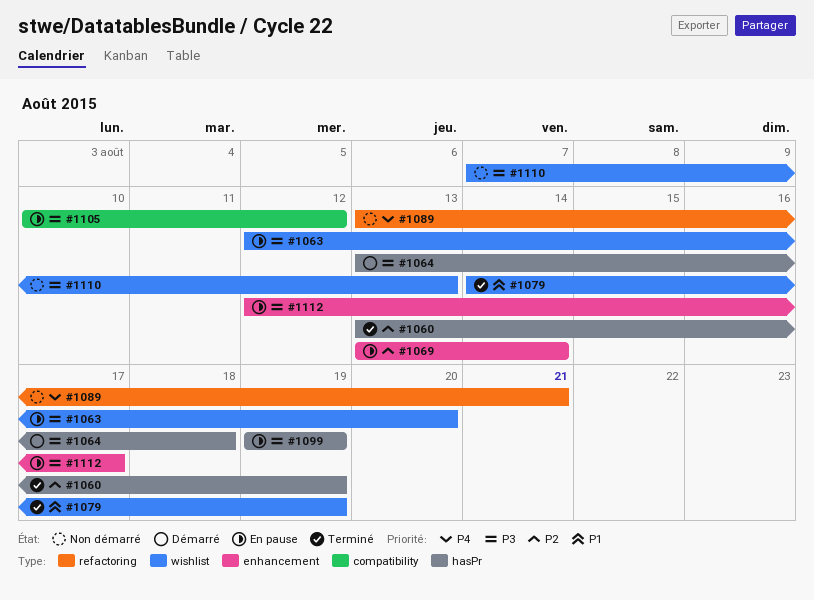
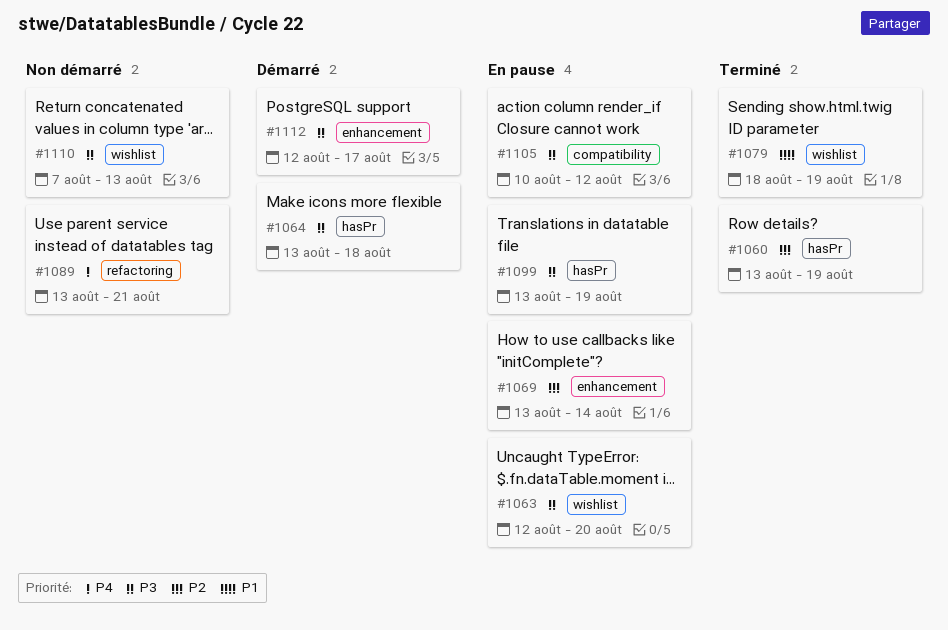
#1079, start: Aug 14 -> Aug 18
#1099, start: Aug 19 -> Aug 13
#1112, status: En pause -> Démarré

